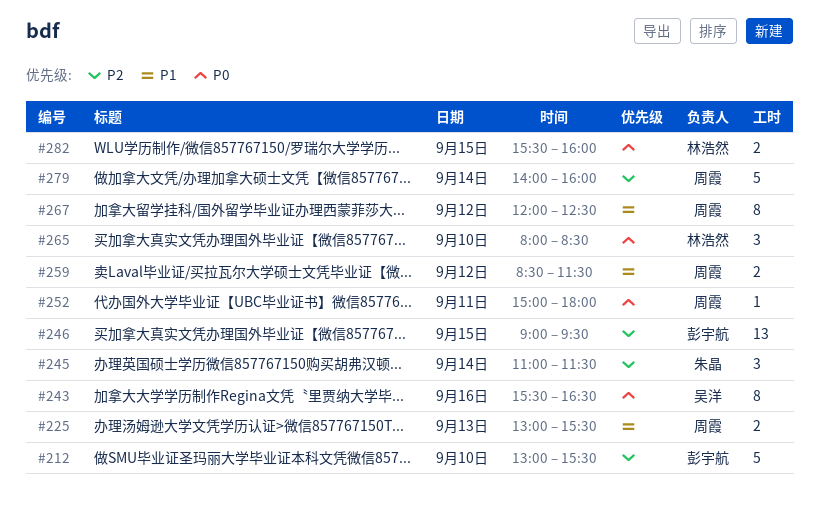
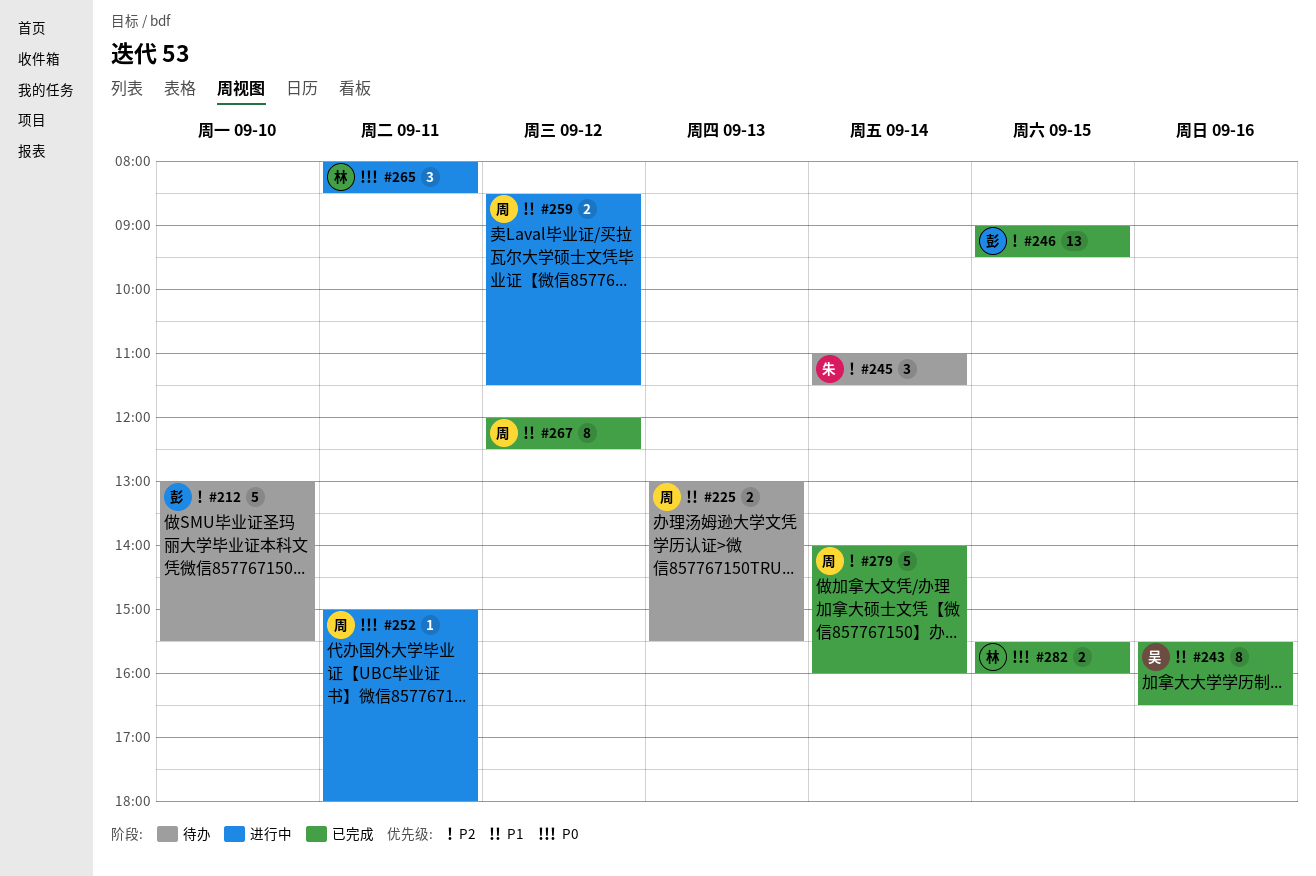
#243, priority: P0 -> P1
#265, day: Sep 10 -> Sep 11

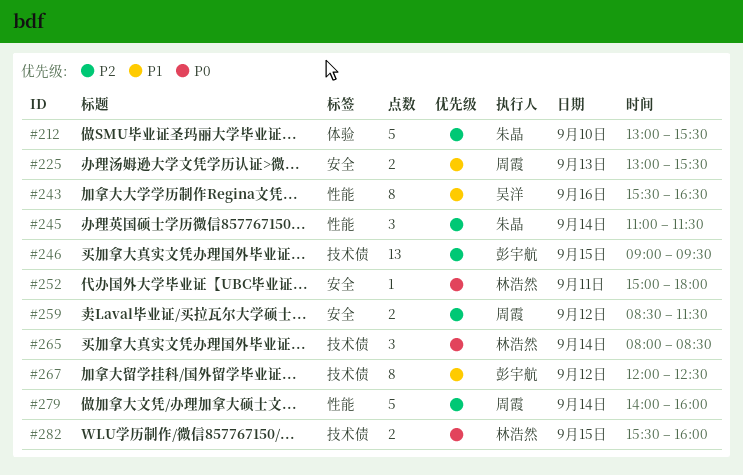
#212, owner: 彭宇航 -> 朱晶
#252, owner: 周霞 -> 林浩然
#259, priority: P1 -> P2
#265, day: Sep 11 -> Sep 14
#267, owner: 周霞 -> 彭宇航

